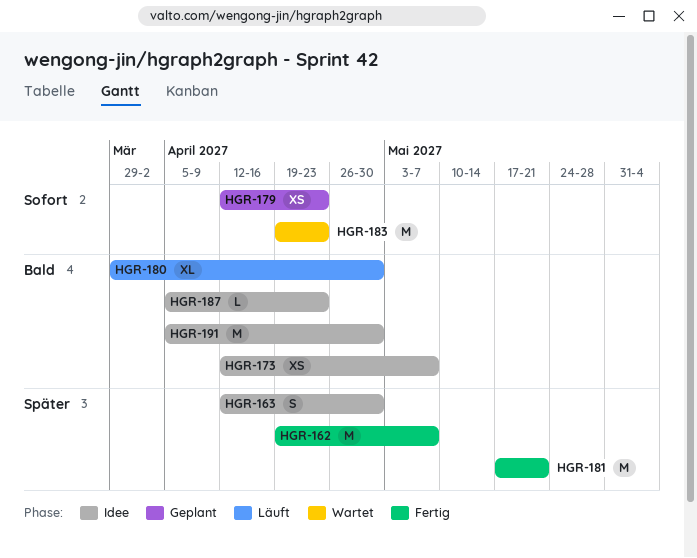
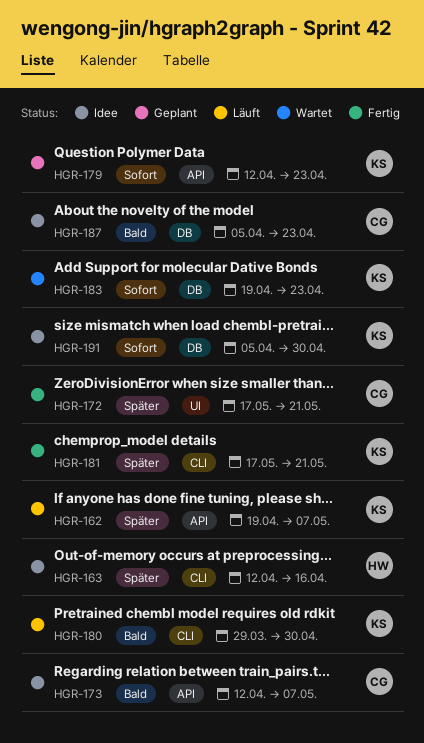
HGR-162, status: Fertig -> Läuft
HGR-163, due: Apr 30 -> Apr 16
HGR-172: none -> present
HGR-191, priority: Bald -> Sofort

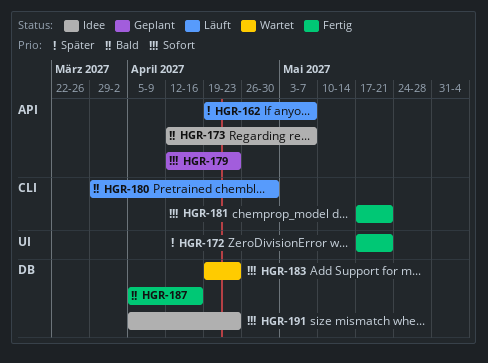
HGR-163: present -> none
HGR-181, priority: Später -> Sofort
HGR-187, status: Idee -> Fertig
HGR-187, due: Apr 23 -> Apr 16
HGR-191, due: Apr 30 -> Apr 23

